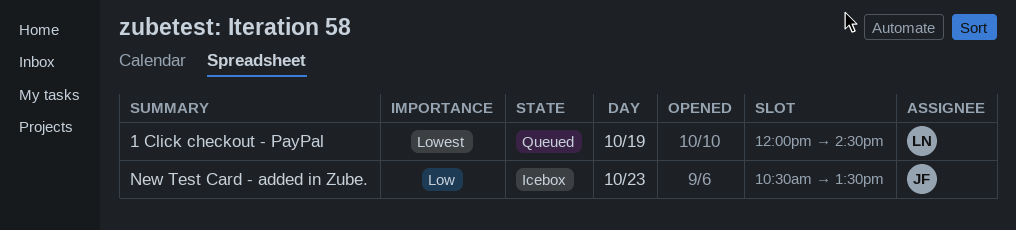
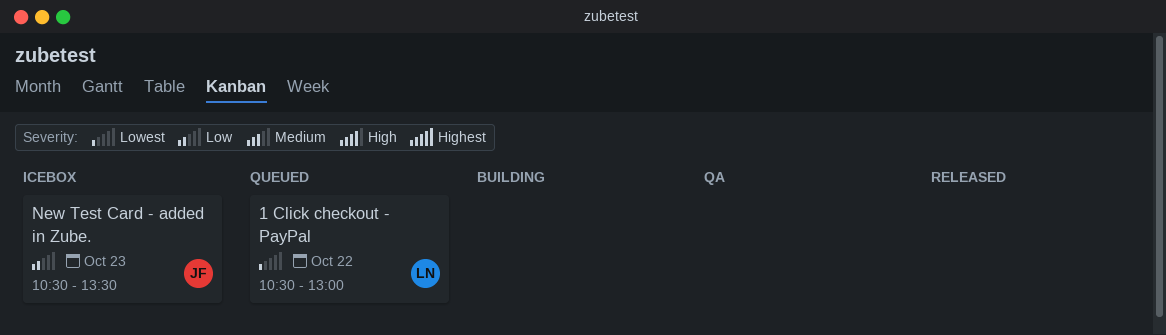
1 Click checkout - PayPal, day: Oct 19 -> Oct 22
1 Click checkout - PayPal, begins: 12:00 -> 10:30
1 Click checkout - PayPal, ends: 14:30 -> 13:00

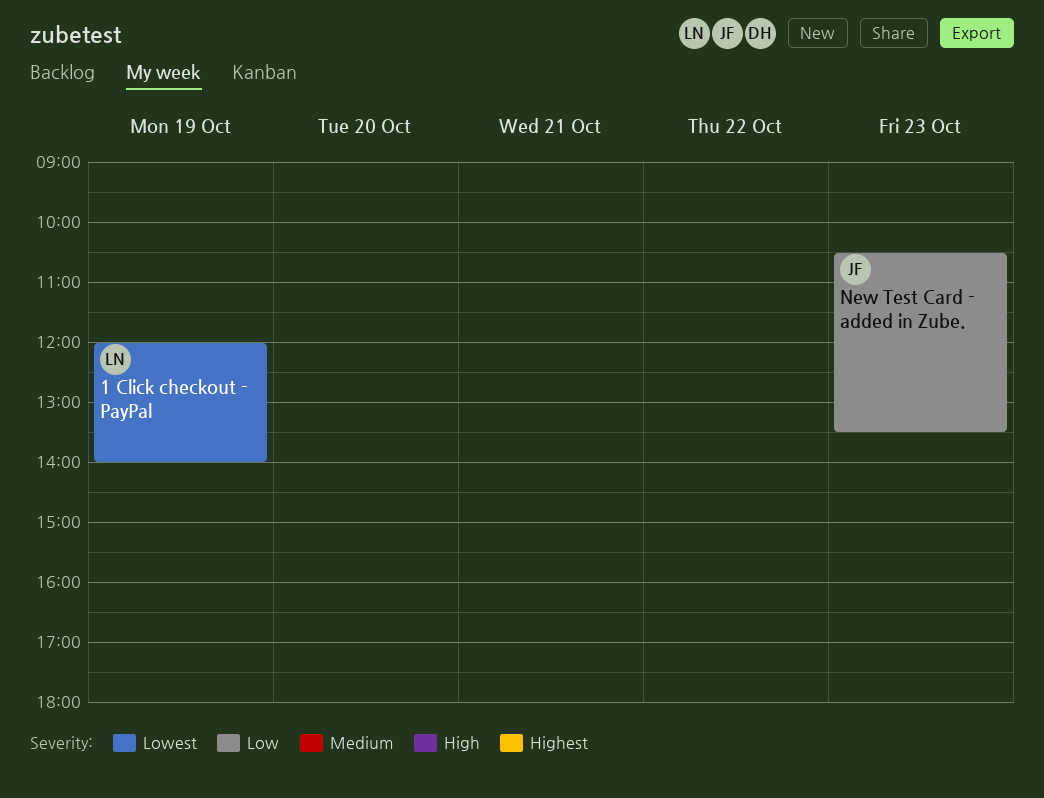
1 Click checkout - PayPal, day: Oct 22 -> Oct 19
1 Click checkout - PayPal, begins: 10:30 -> 12:00
1 Click checkout - PayPal, ends: 13:00 -> 14:00

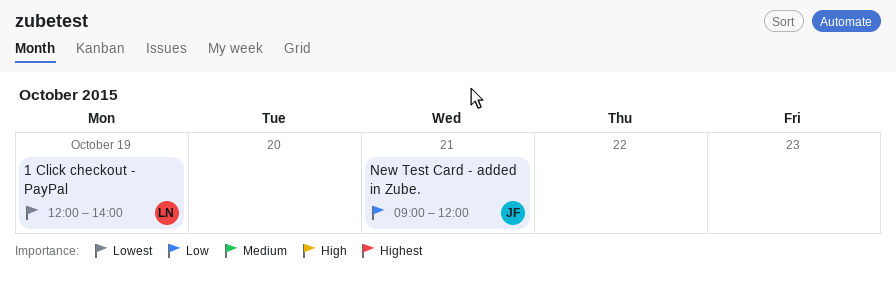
New Test Card - added in Zube., day: Oct 23 -> Oct 21
New Test Card - added in Zube., begins: 10:30 -> 09:00
New Test Card - added in Zube., ends: 13:30 -> 12:00

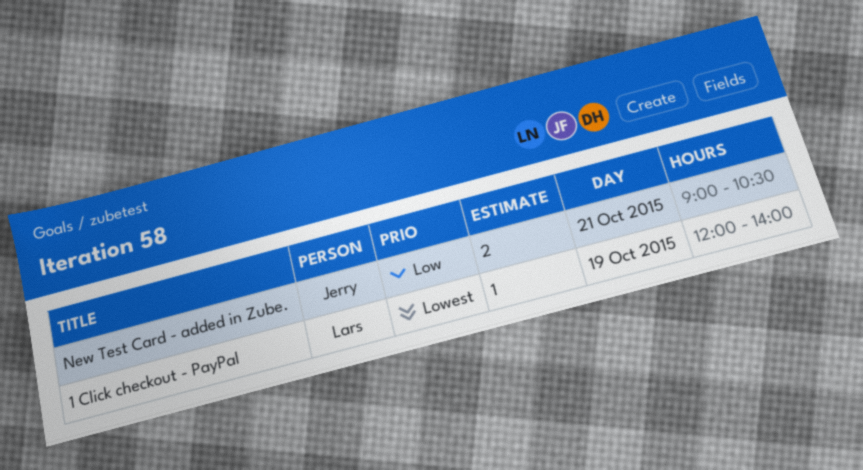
New Test Card - added in Zube., ends: 12:00 -> 10:30

